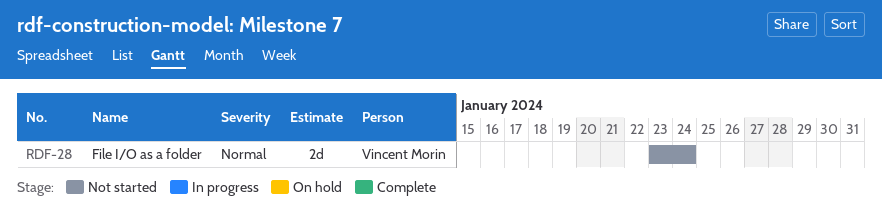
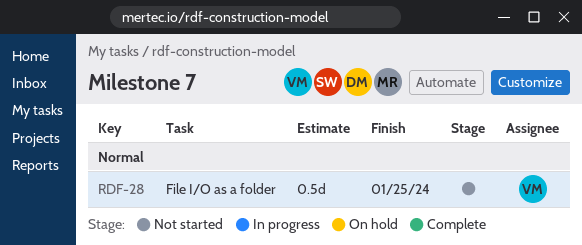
RDF-28, estimate: 2d -> 0.5d
RDF-28, due: Jan 24 -> Jan 25

